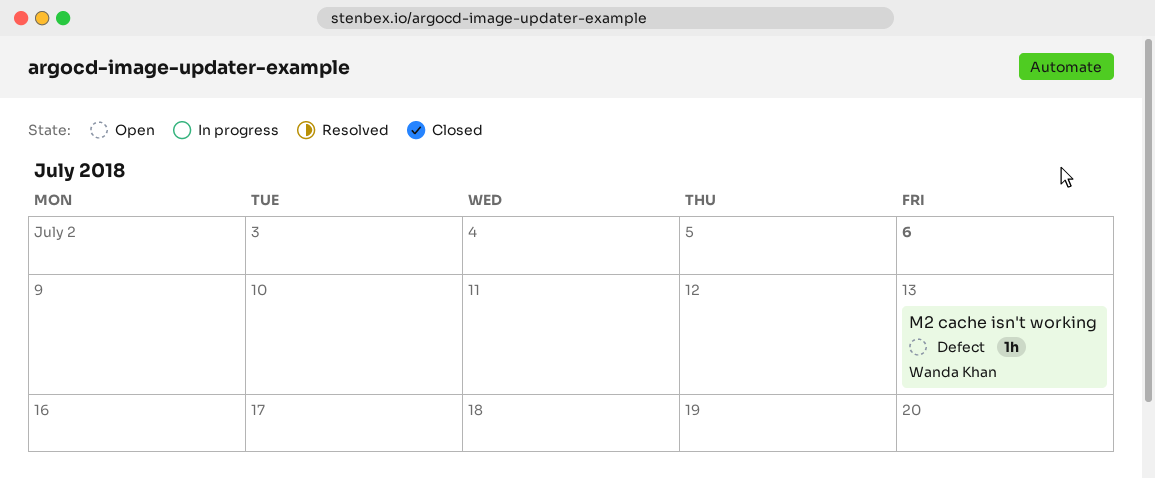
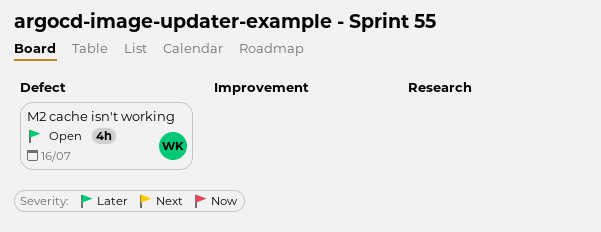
M2 cache isn't working, estimate: 1h -> 4h
M2 cache isn't working, due: Jul 13 -> Jul 16

